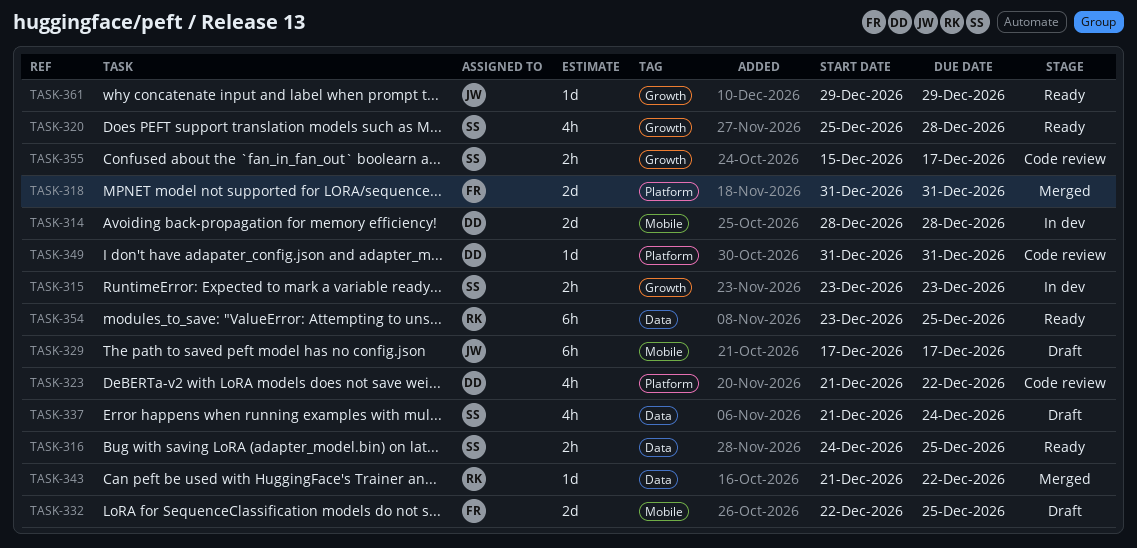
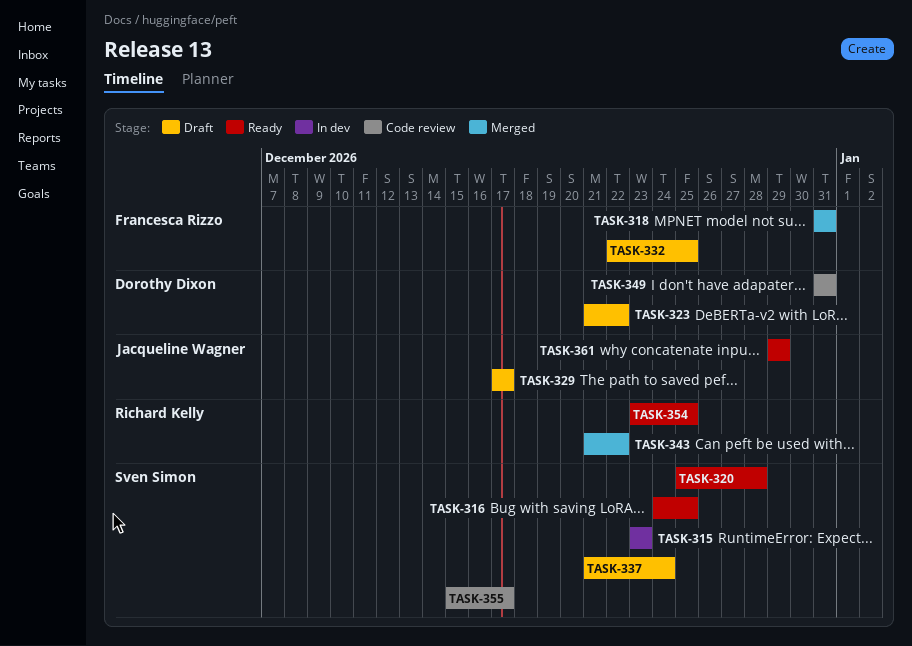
TASK-314: present -> none
TASK-323, status: Code review -> Draft

